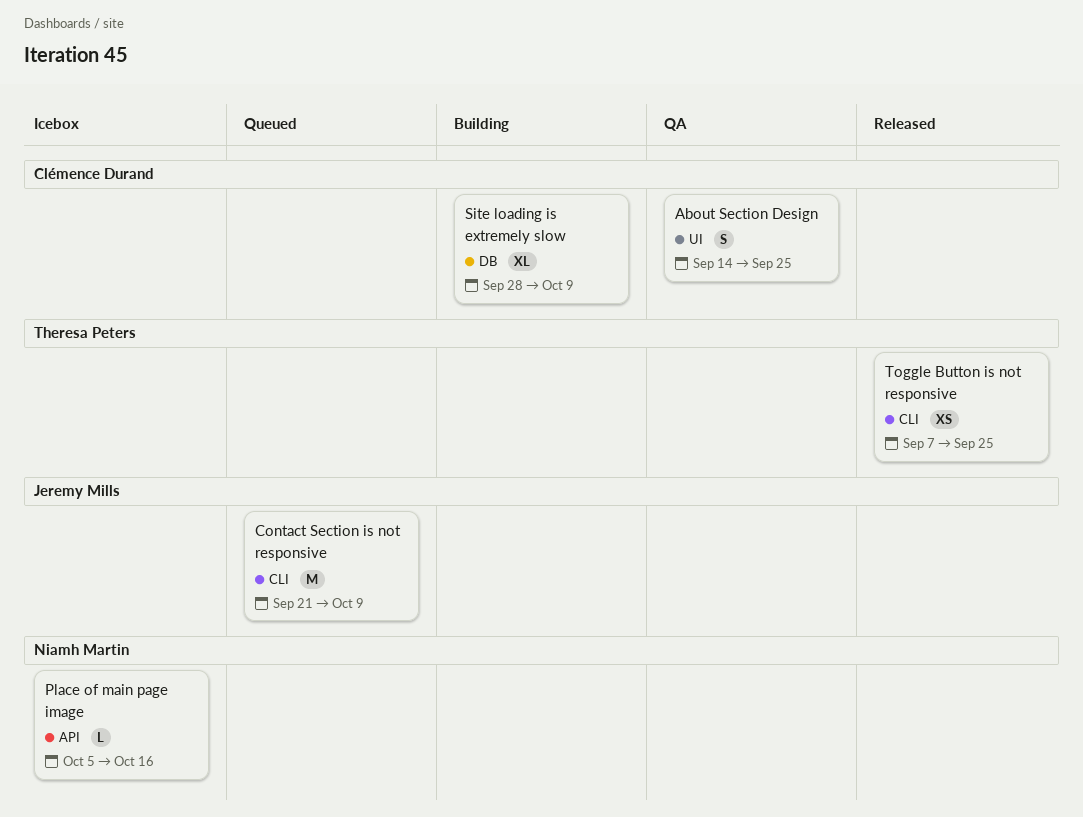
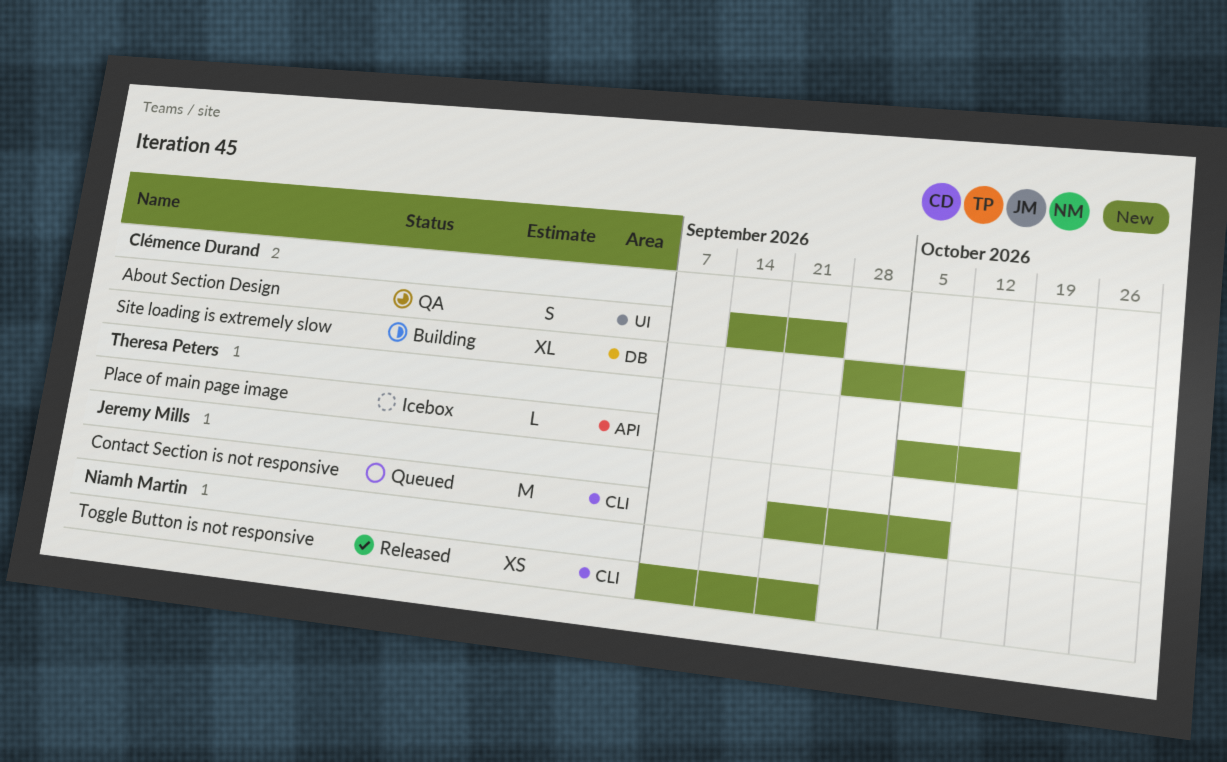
Place of main page image, owner: Niamh Martin -> Theresa Peters
Toggle Button is not responsive, owner: Theresa Peters -> Niamh Martin

